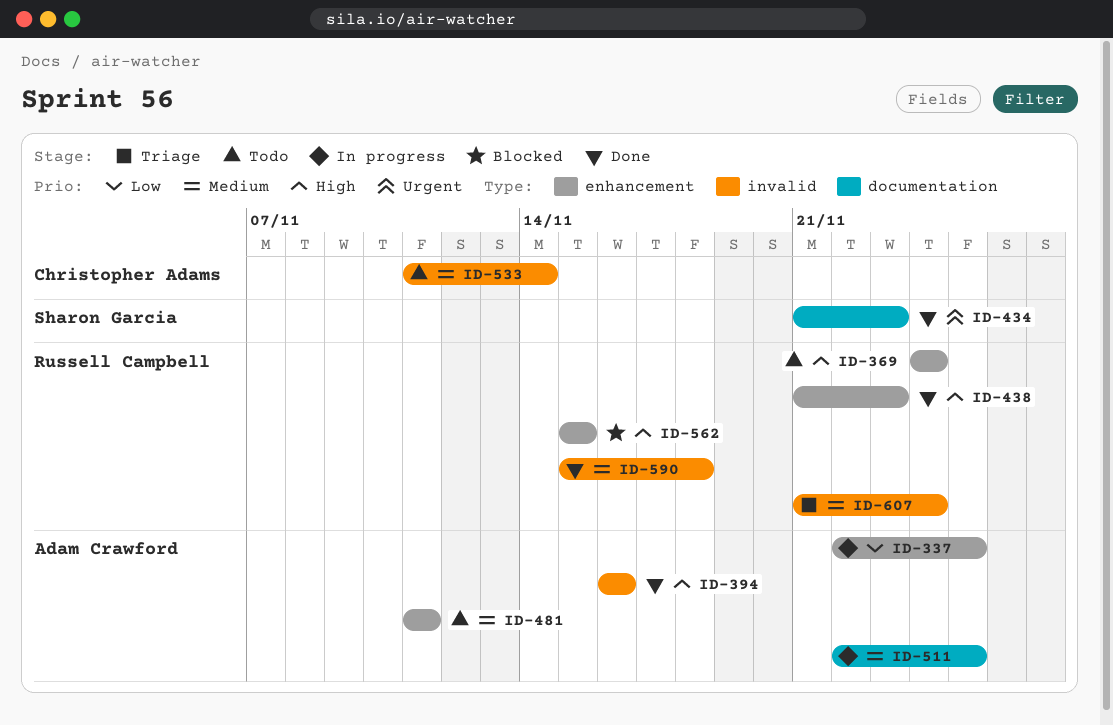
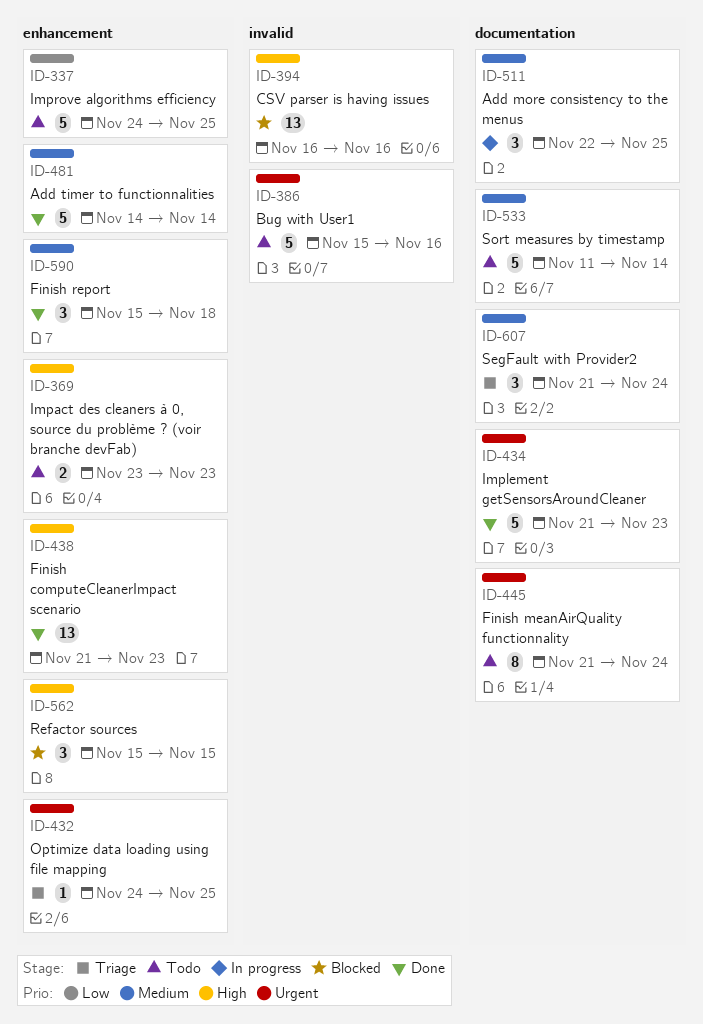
ID-337, status: In progress -> Todo
ID-337, start: Nov 22 -> Nov 24
ID-369, start: Nov 24 -> Nov 23
ID-369, due: Nov 24 -> Nov 23
ID-386: none -> present
ID-394, status: Done -> Blocked
ID-432: none -> present
ID-445: none -> present
ID-481, status: Todo -> Done
ID-481, start: Nov 11 -> Nov 14
ID-481, due: Nov 11 -> Nov 14
ID-533, label: invalid -> documentation
ID-590, label: invalid -> enhancement
ID-607, label: invalid -> documentation

